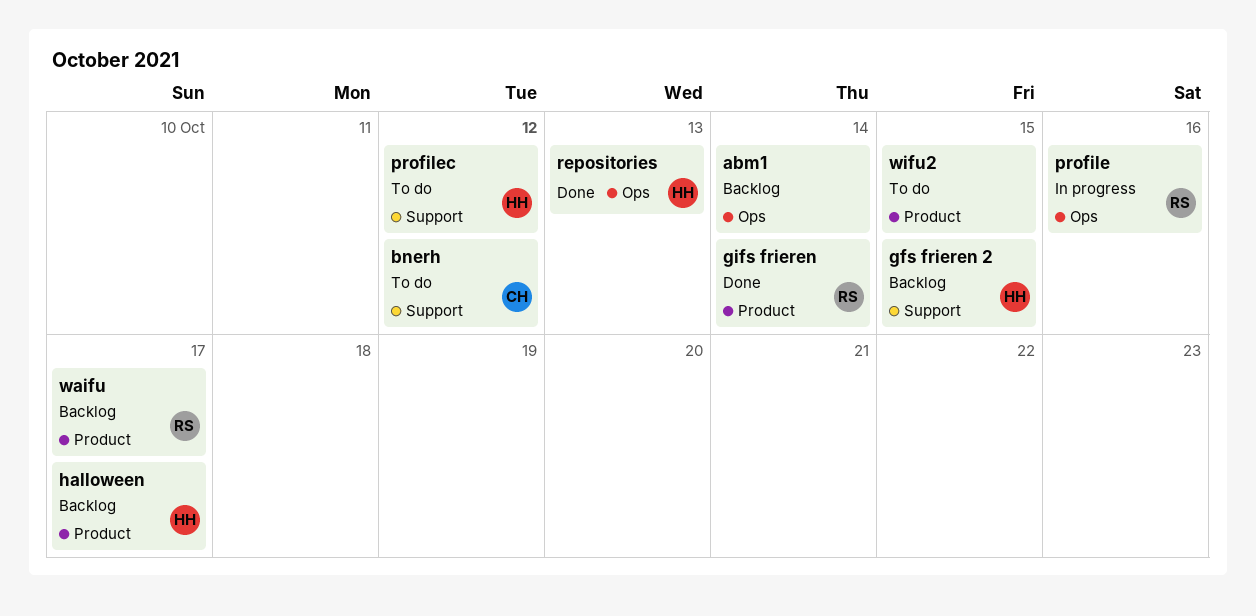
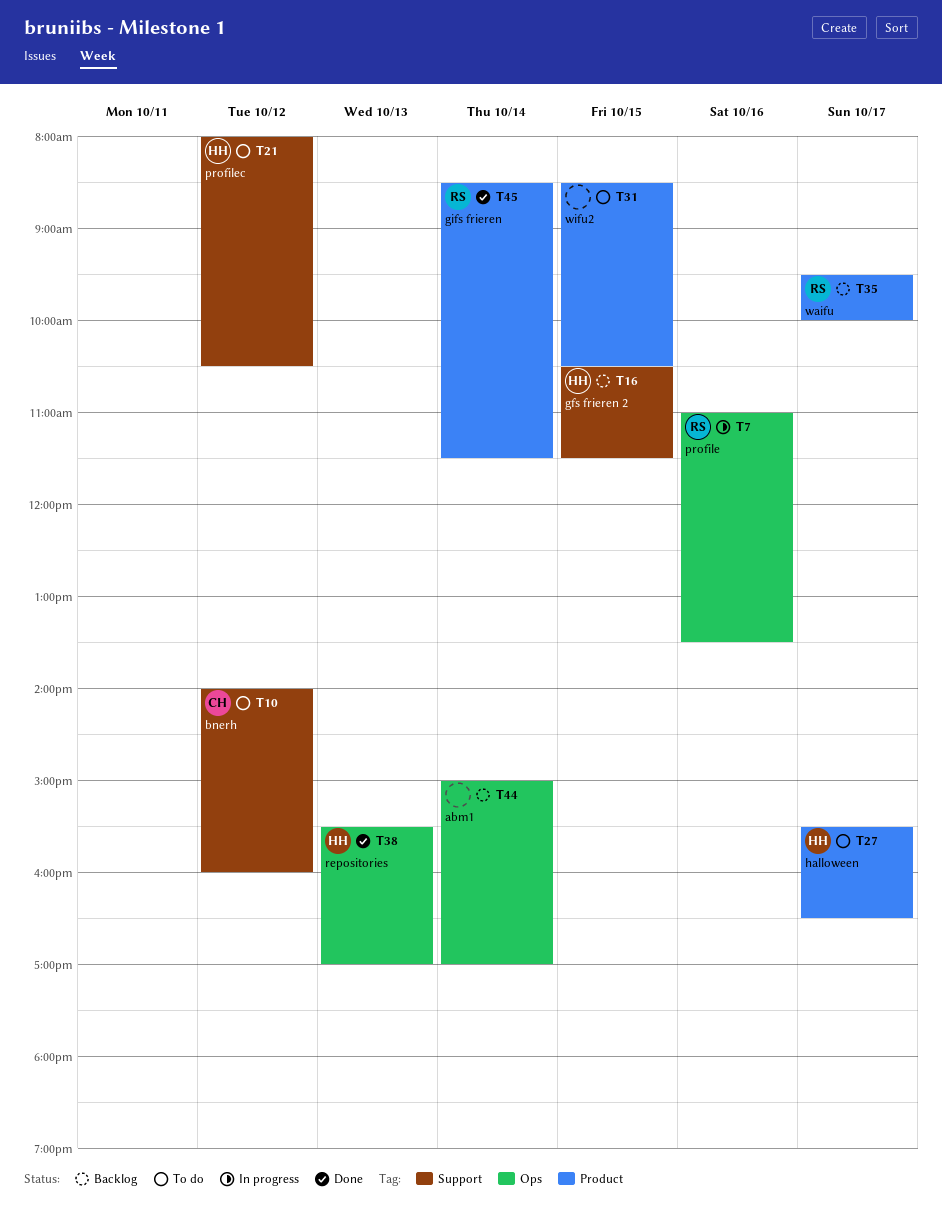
halloween, status: Backlog -> To do

